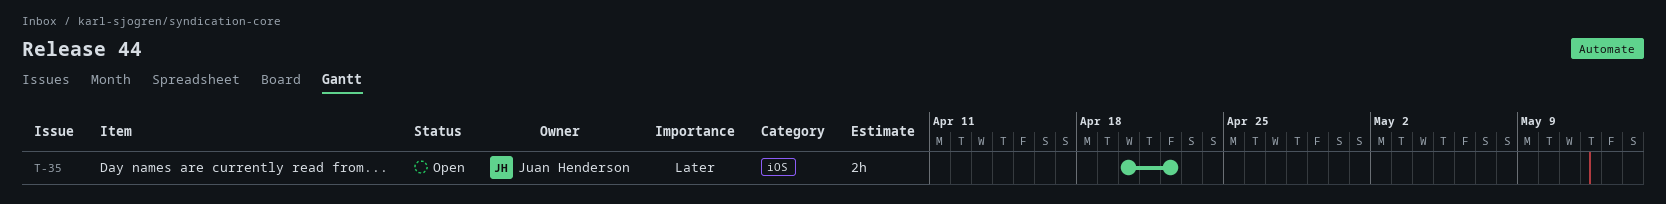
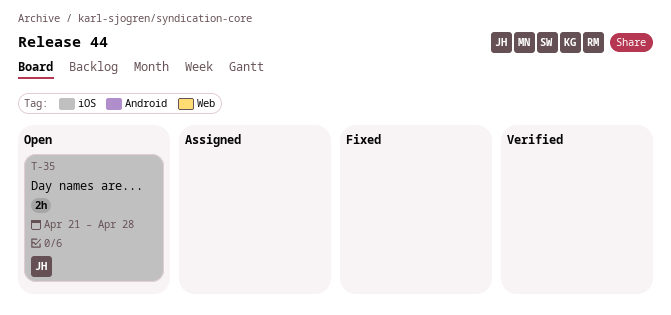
T-35, start: Apr 20 -> Apr 21
T-35, due: Apr 22 -> Apr 28

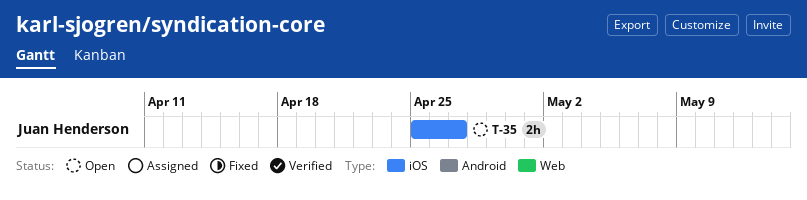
T-35, start: Apr 21 -> Apr 25
T-35, due: Apr 28 -> Apr 27

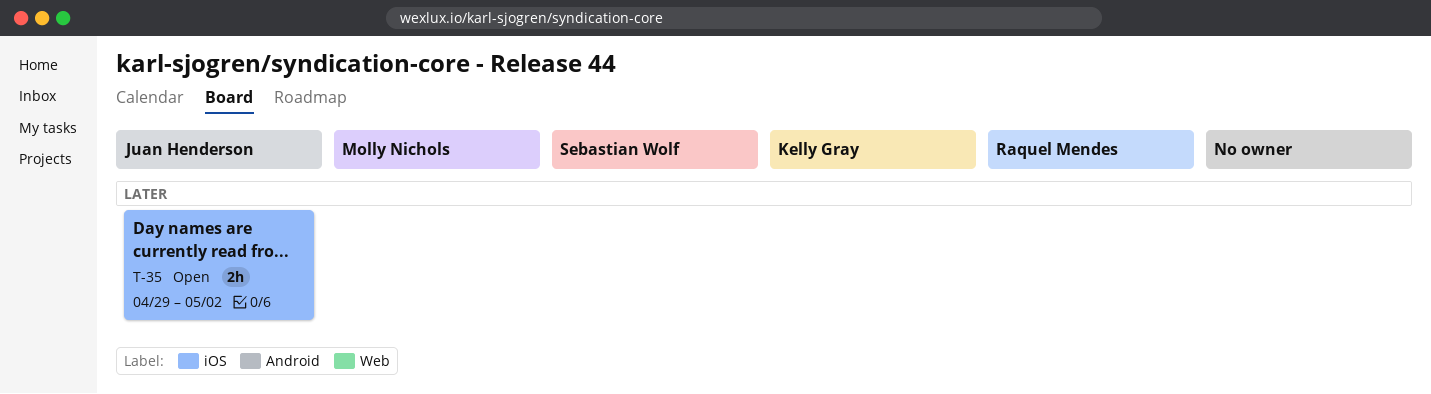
T-35, start: Apr 25 -> Apr 29
T-35, due: Apr 27 -> May 2

